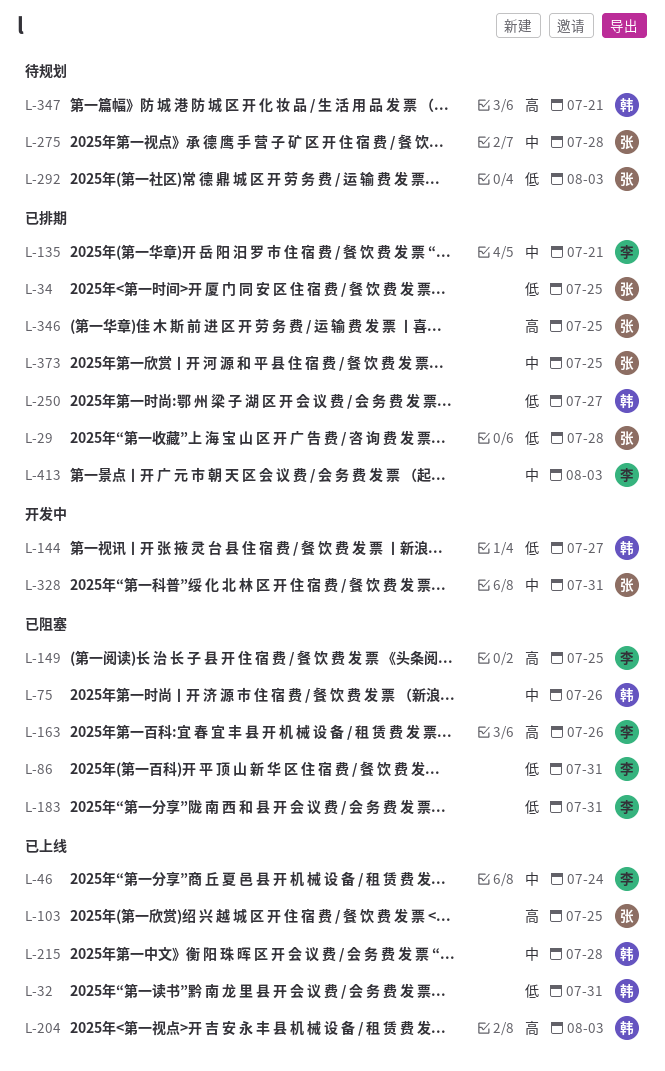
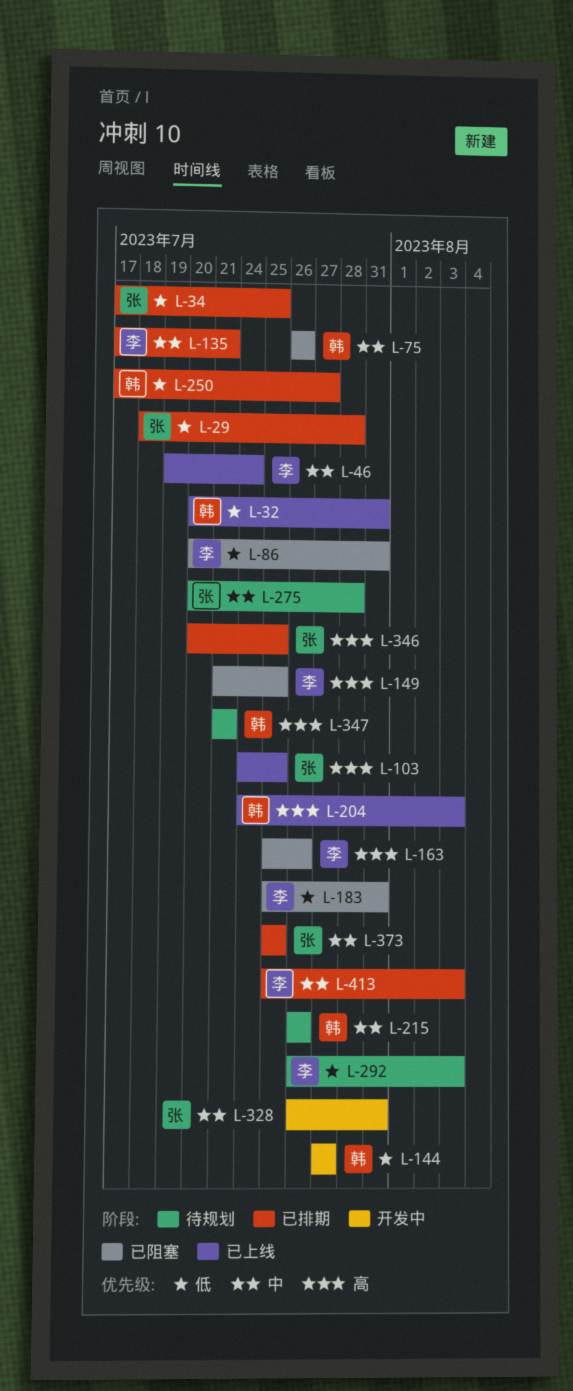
L-215, status: 已上线 -> 待规划
L-215, due: Jul 28 -> Jul 26
L-292, owner: 张 -> 李

